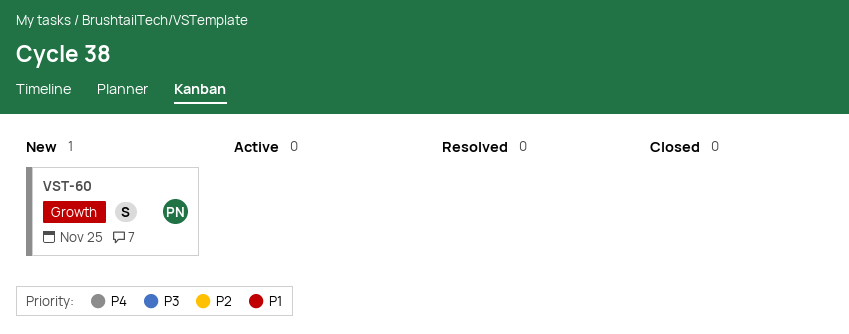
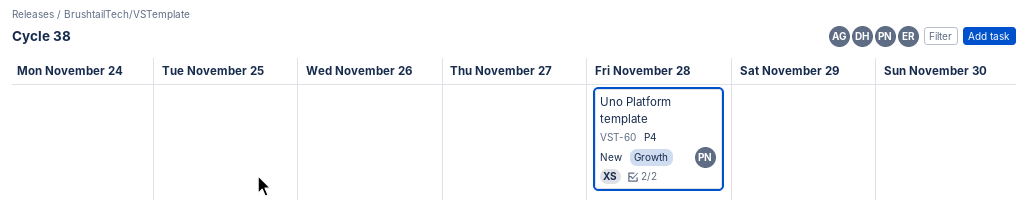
VST-60, estimate: S -> XS
VST-60, due: Nov 25 -> Nov 28

